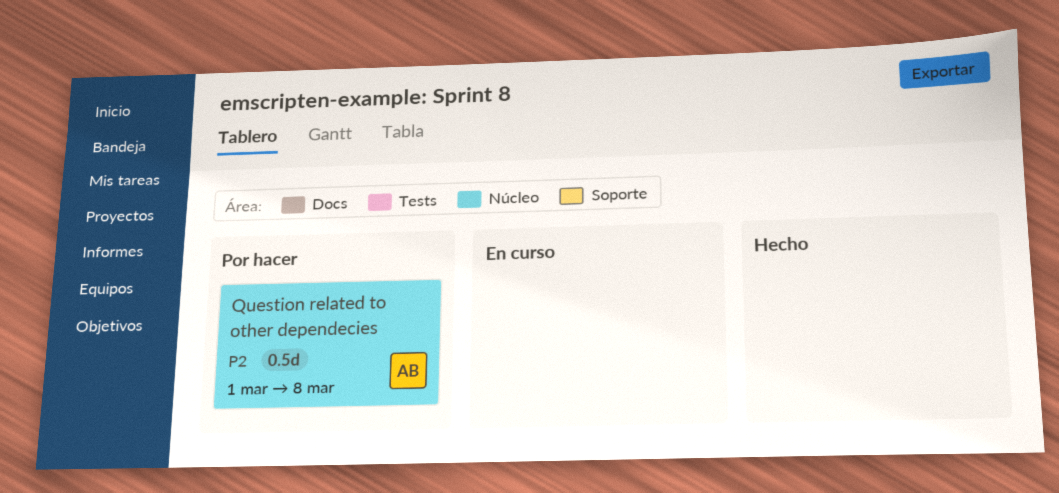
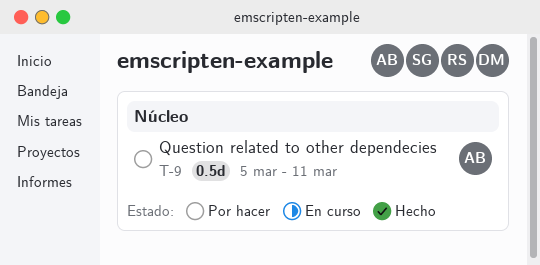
Question related to other dependecies, start: Mar 1 -> Mar 5
Question related to other dependecies, due: Mar 8 -> Mar 11

